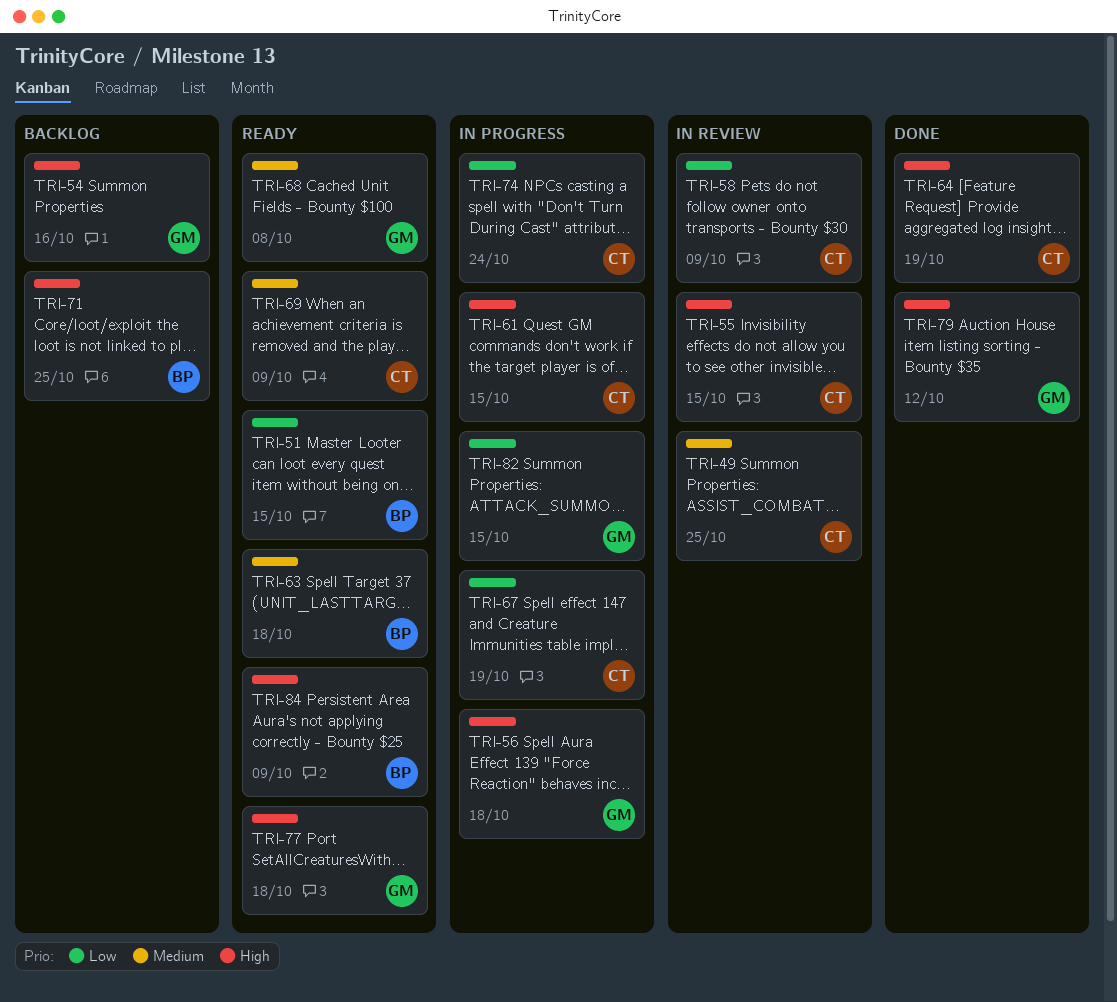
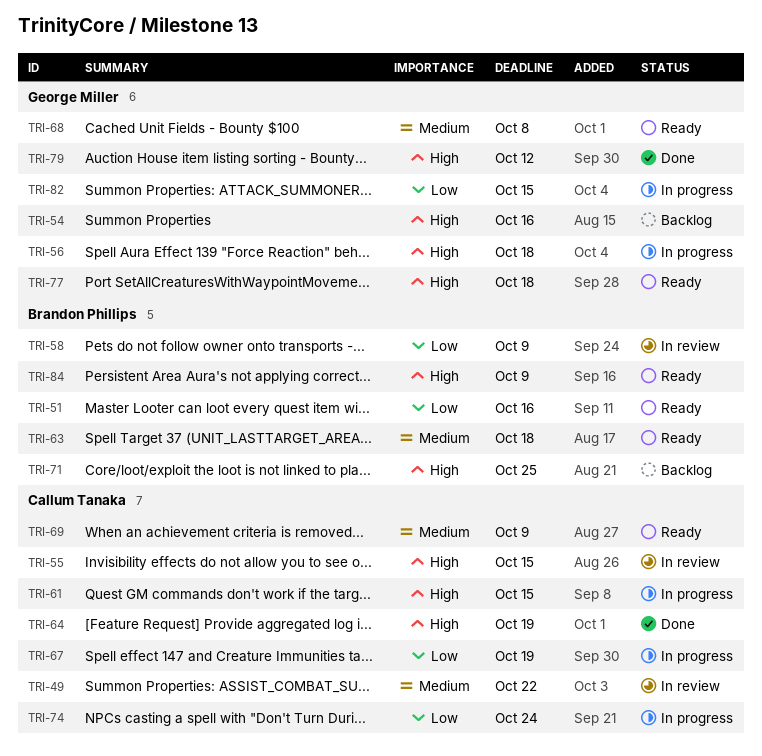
TRI-49, due: Oct 25 -> Oct 22
TRI-51, due: Oct 15 -> Oct 16
TRI-58, owner: Callum Tanaka -> Brandon Phillips

